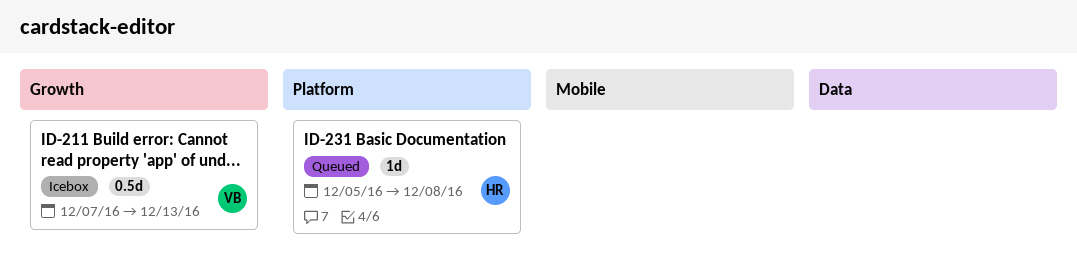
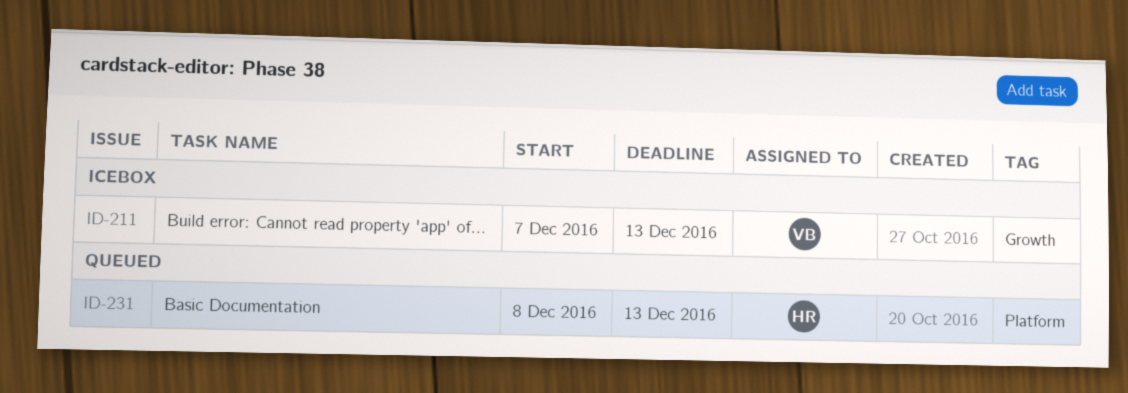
ID-231, start: Dec 5 -> Dec 8
ID-231, due: Dec 8 -> Dec 13

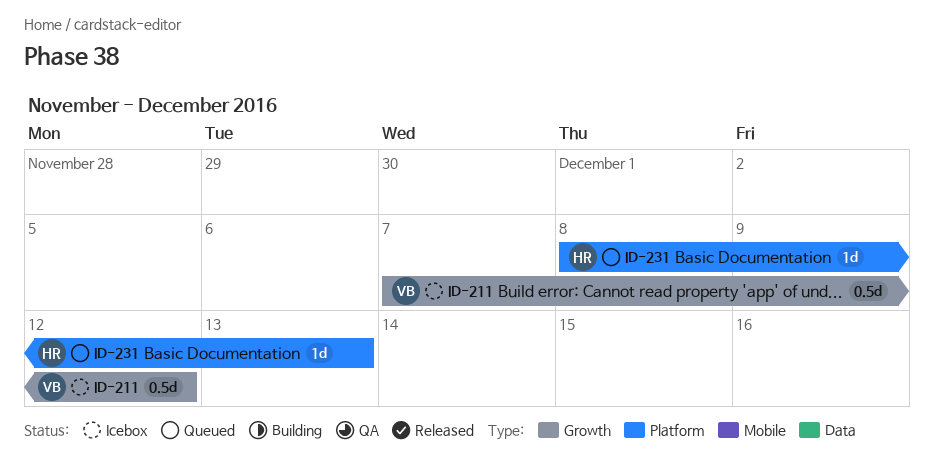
ID-211, due: Dec 13 -> Dec 12

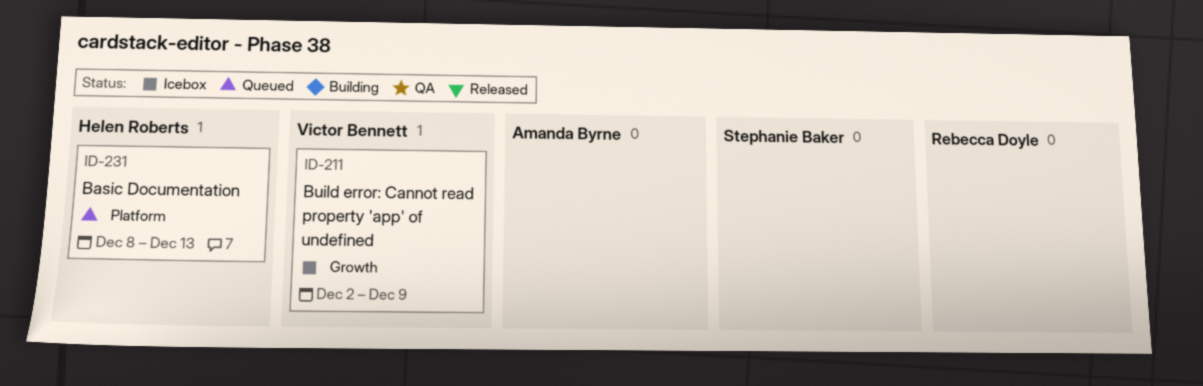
ID-211, start: Dec 7 -> Dec 2
ID-211, due: Dec 12 -> Dec 9

